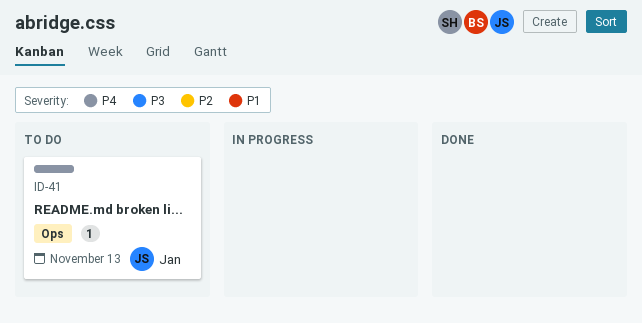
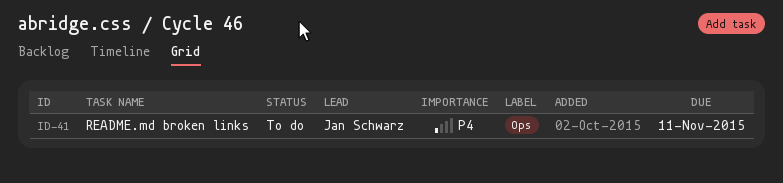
ID-41, due: Nov 13 -> Nov 11

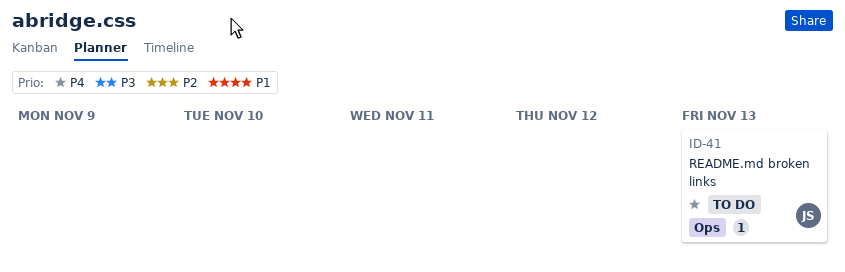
ID-41, due: Nov 11 -> Nov 13

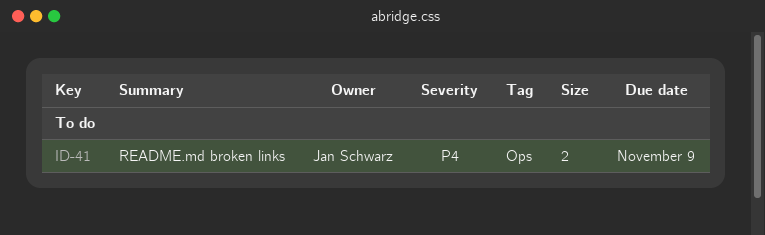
ID-41, estimate: 1 -> 2
ID-41, due: Nov 13 -> Nov 9

